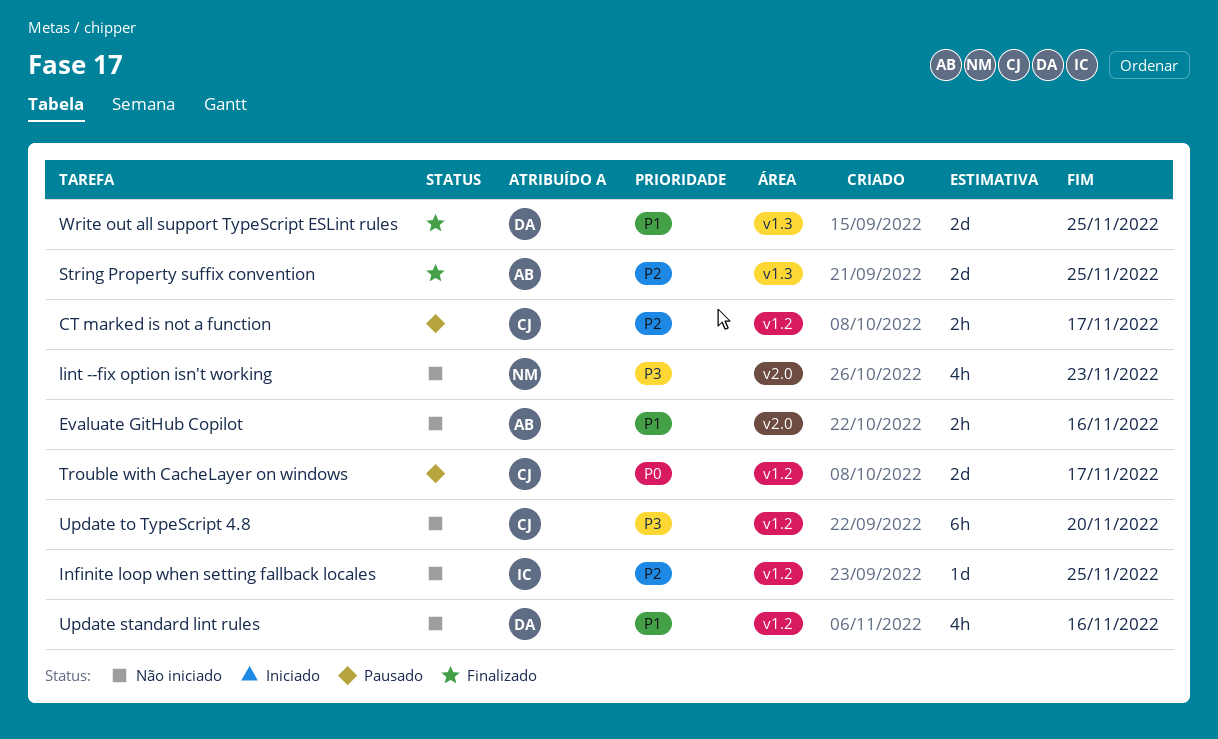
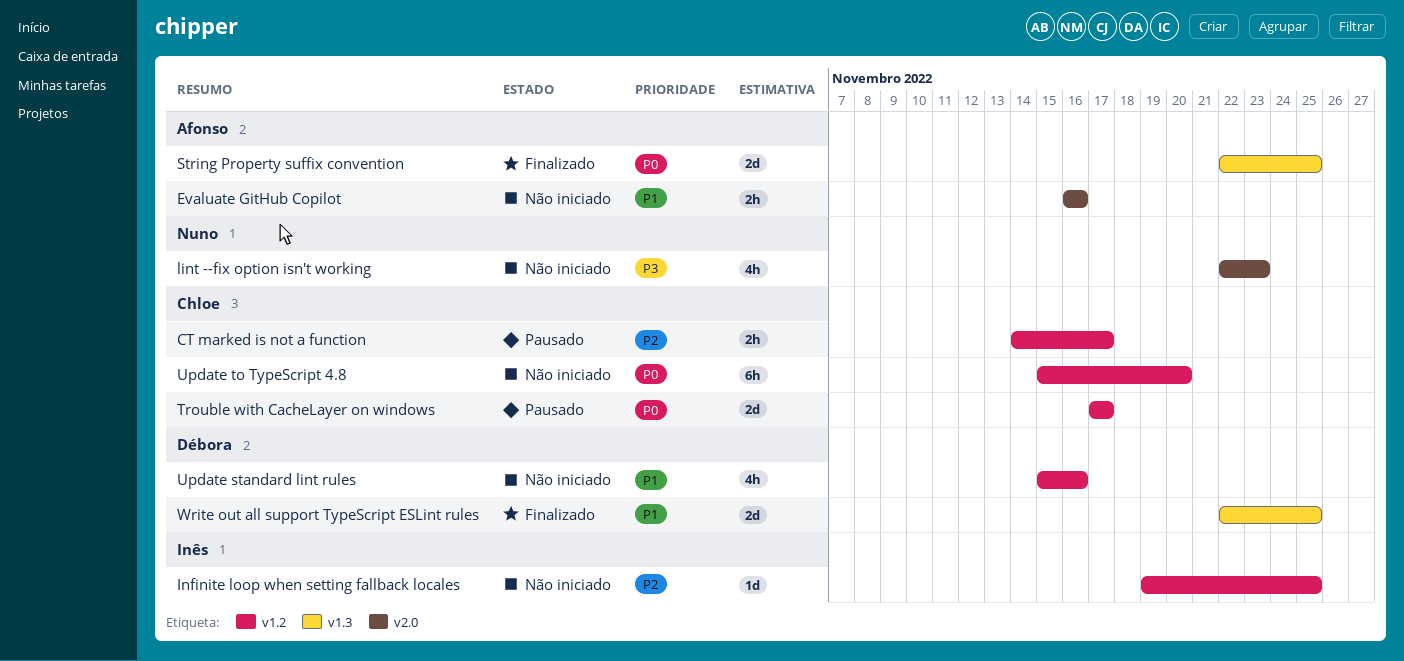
String Property suffix convention, priority: P2 -> P0
Update to TypeScript 4.8, priority: P3 -> P0

